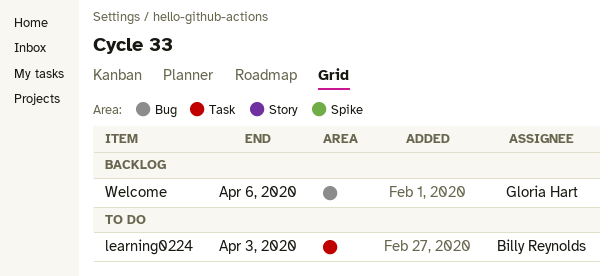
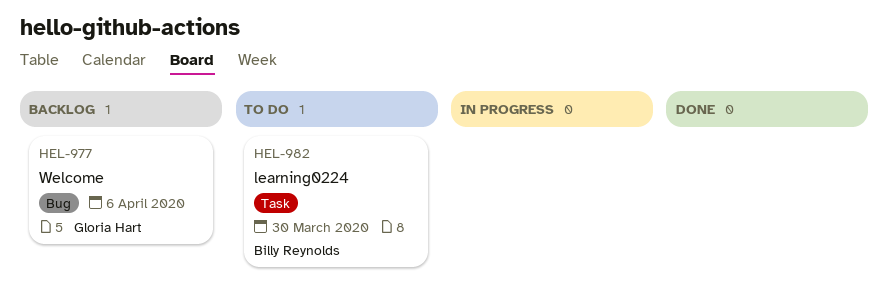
learning0224, due: Apr 3 -> Mar 30

